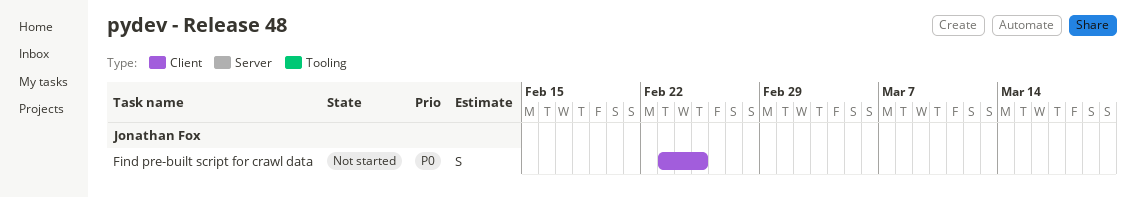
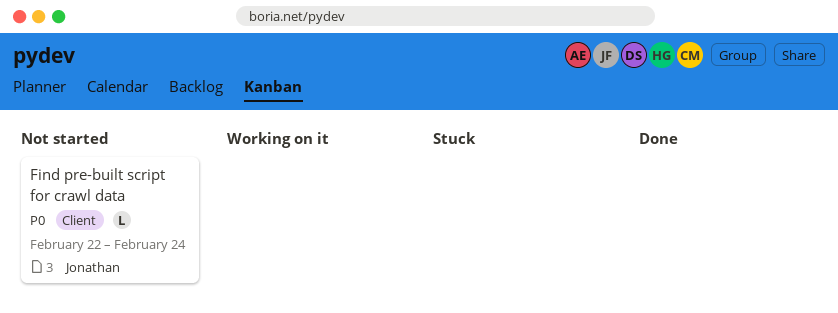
Find pre-built script for crawl data, estimate: S -> L
Find pre-built script for crawl data, start: Feb 23 -> Feb 22
Find pre-built script for crawl data, due: Feb 25 -> Feb 24

